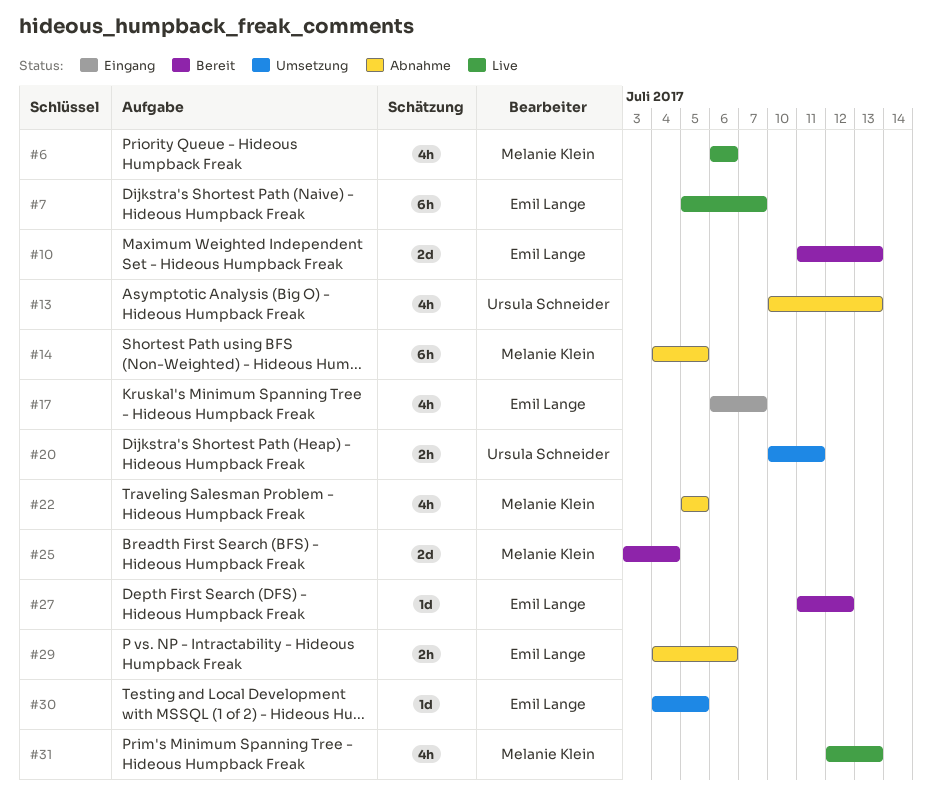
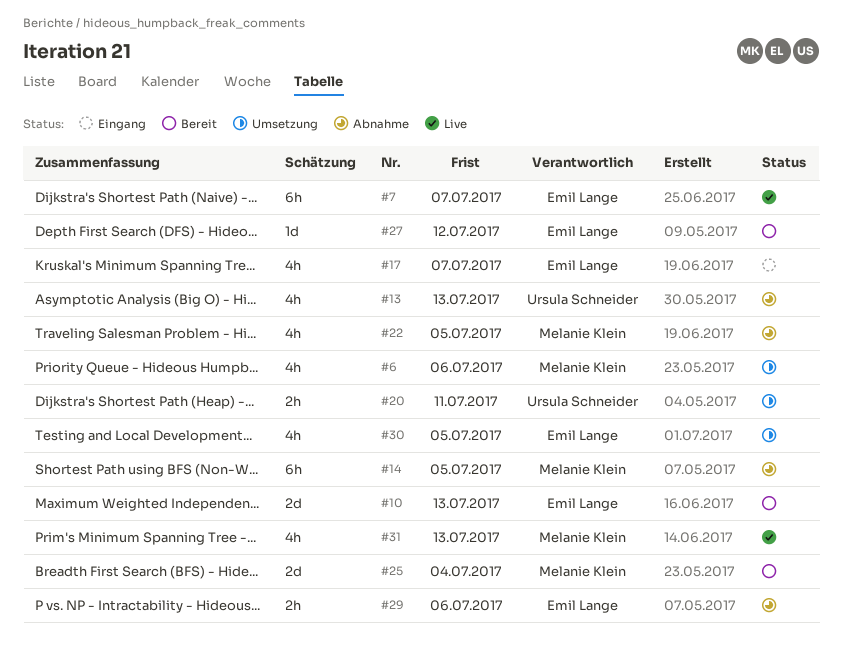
#6, status: Live -> Umsetzung
#30, estimate: 1d -> 4h

